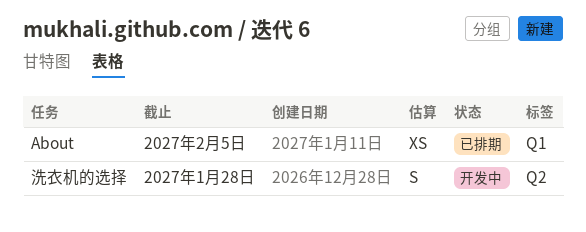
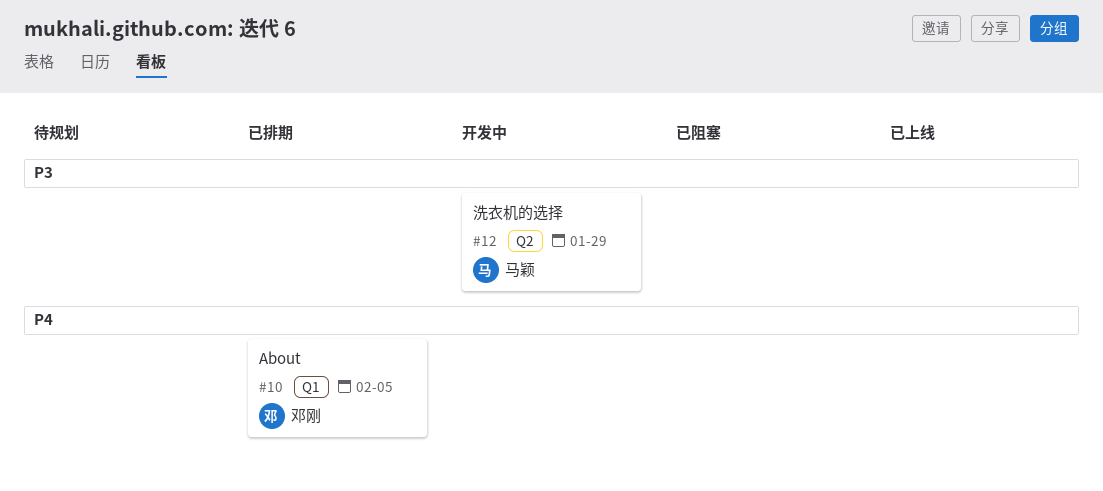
洗衣机的选择, due: Jan 28 -> Jan 29

